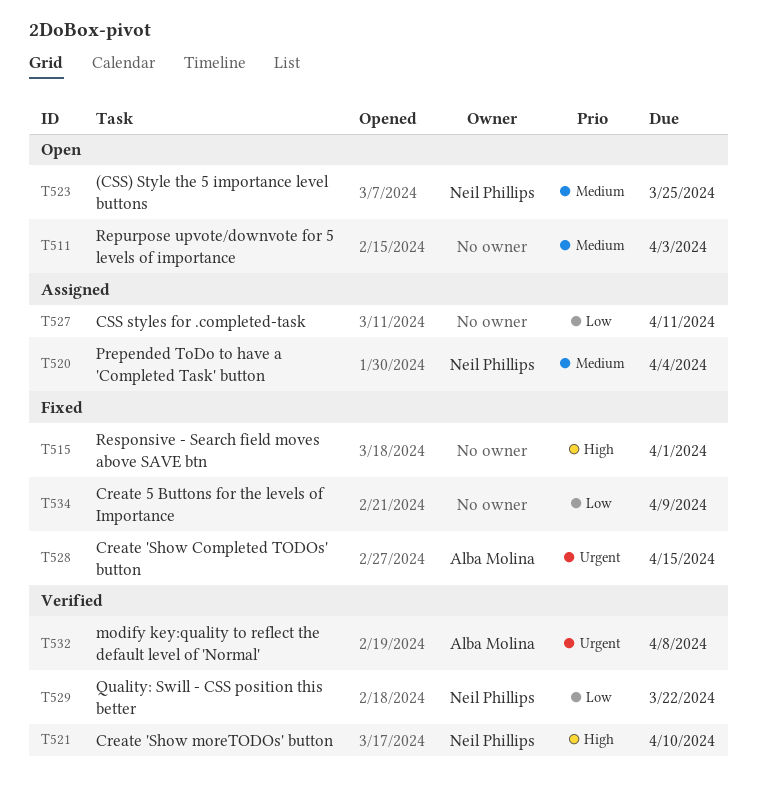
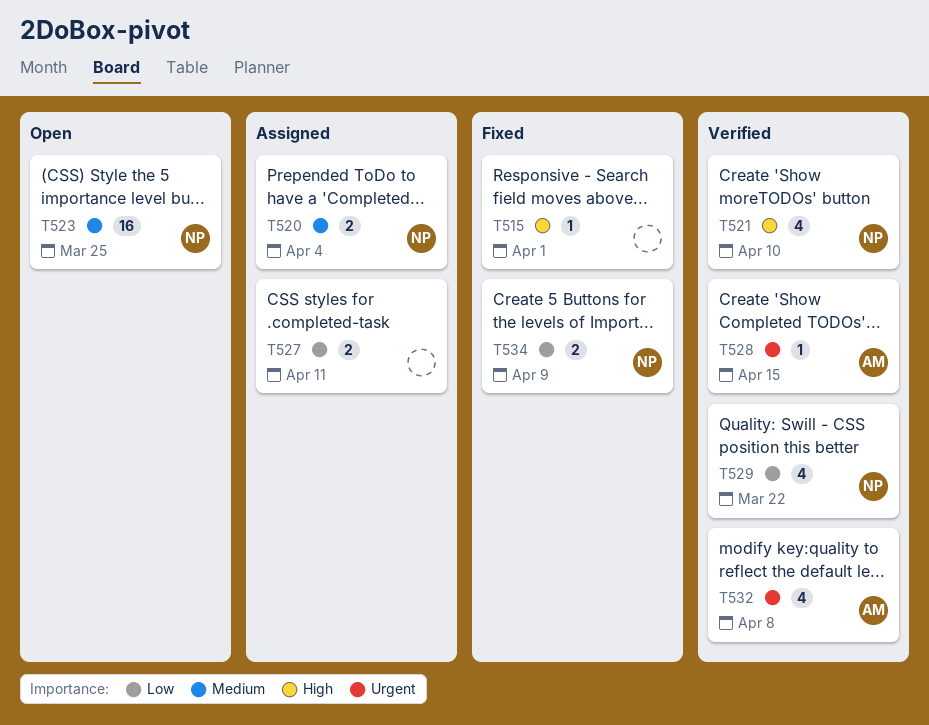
T511: present -> none
T528, status: Fixed -> Verified
T534, owner: none -> Neil Phillips

